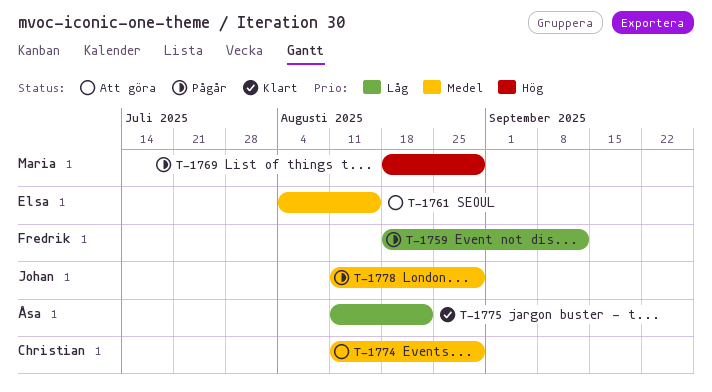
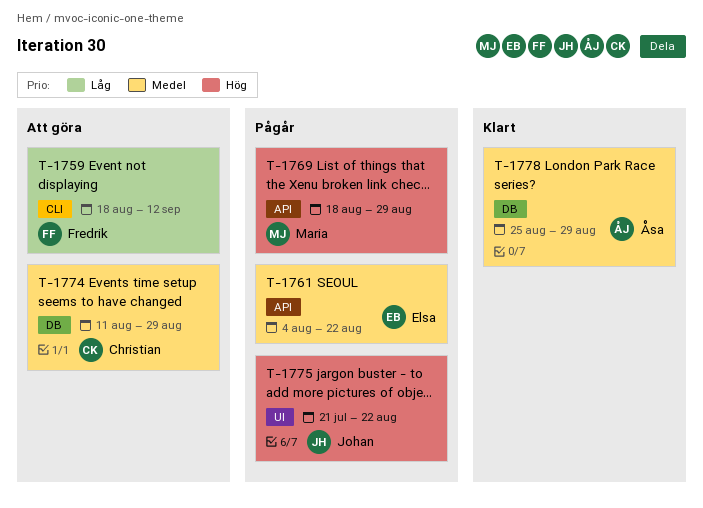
T-1759, status: Pågår -> Att göra
T-1761, status: Att göra -> Pågår
T-1761, due: Aug 15 -> Aug 22
T-1775, status: Klart -> Pågår
T-1775, owner: Åsa -> Johan
T-1775, priority: Låg -> Hög
T-1775, start: Aug 11 -> Jul 21
T-1778, status: Pågår -> Klart
T-1778, owner: Johan -> Åsa
T-1778, start: Aug 11 -> Aug 25

